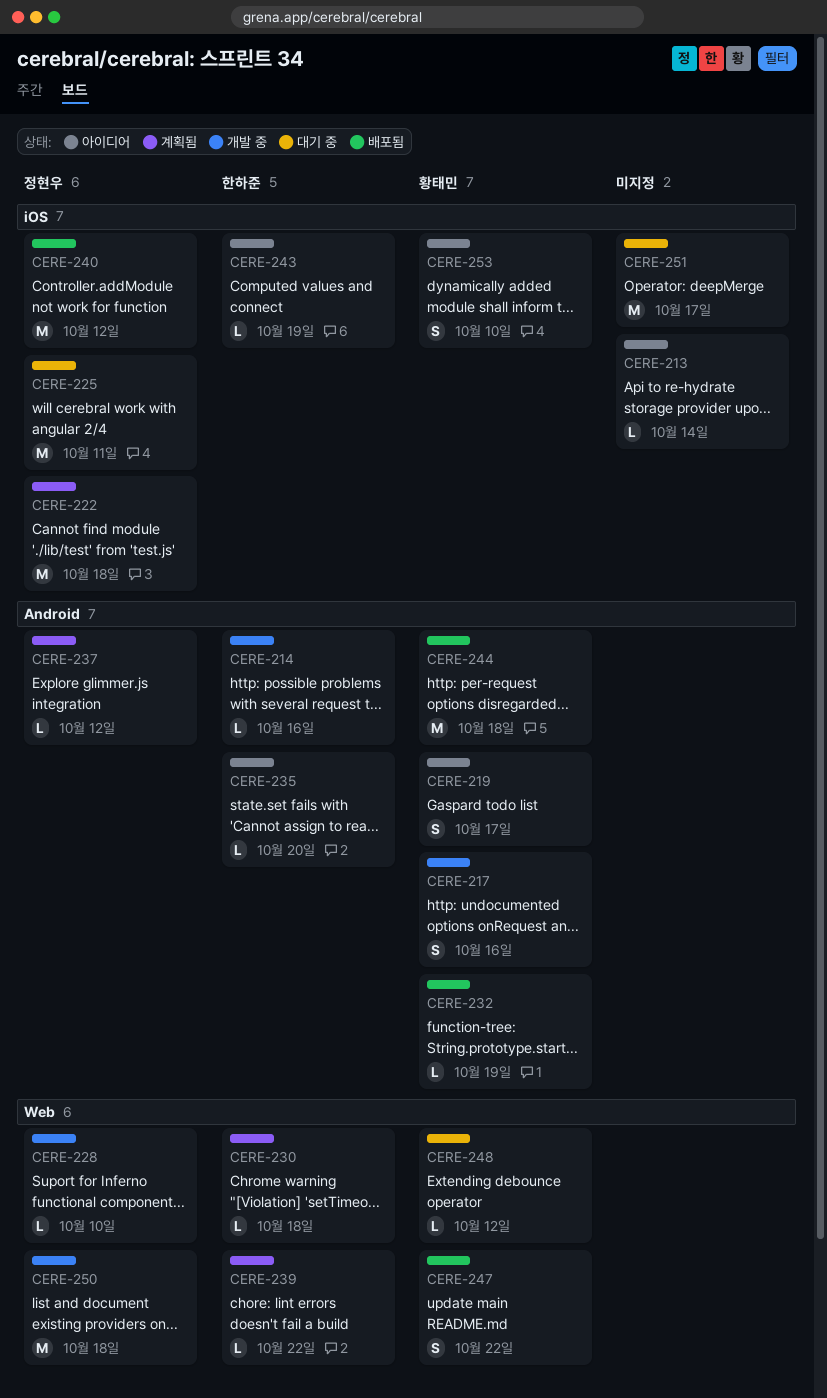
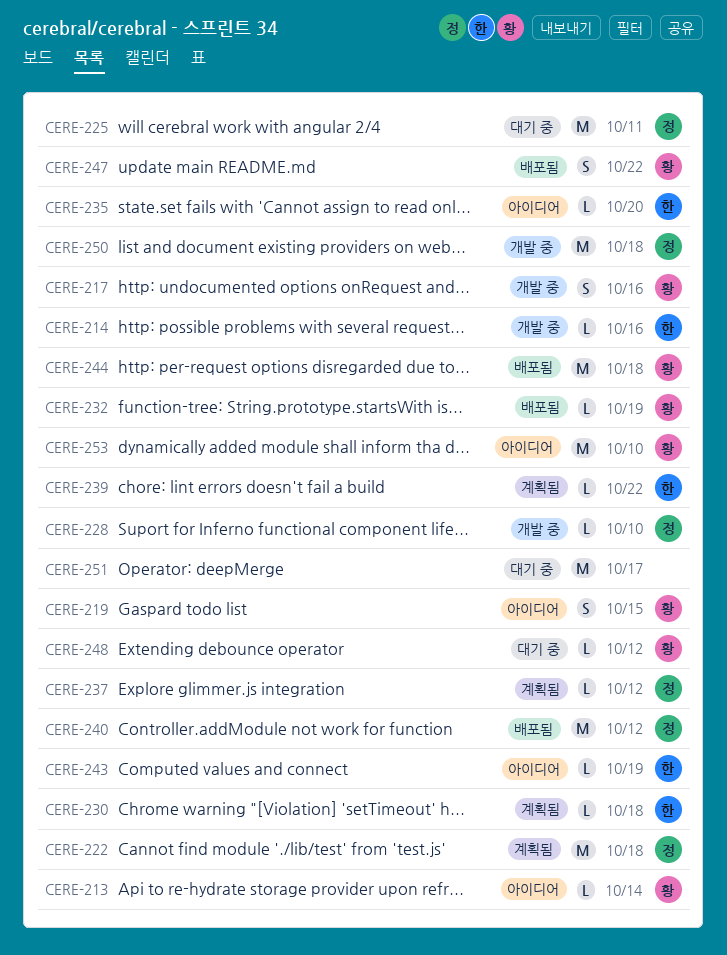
CERE-213, owner: none -> 황태민
CERE-219, due: Oct 17 -> Oct 15
CERE-253, estimate: S -> M

